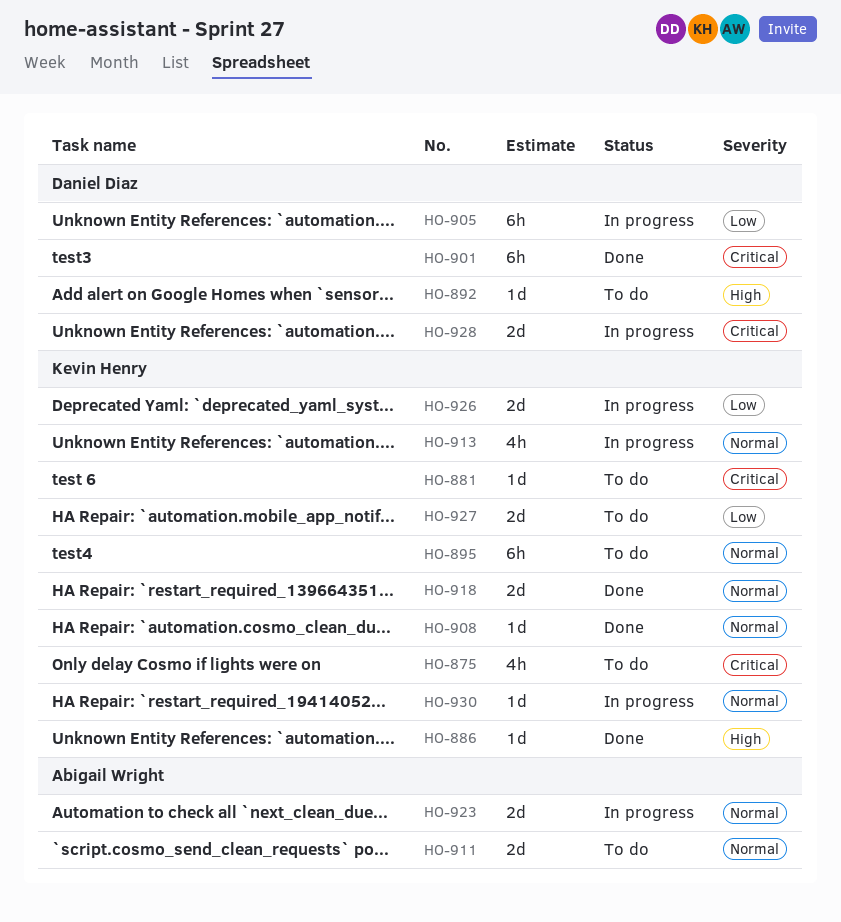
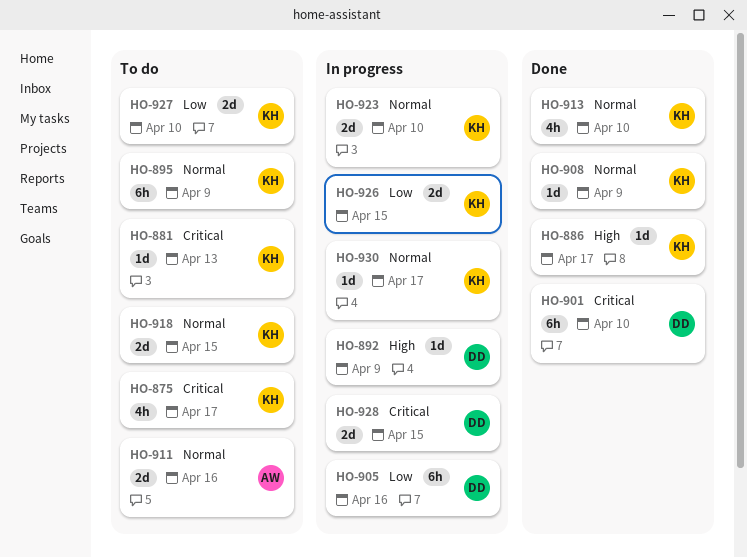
HO-892, status: To do -> In progress
HO-913, status: In progress -> Done
HO-918, status: Done -> To do
HO-923, owner: Abigail Wright -> Kevin Henry

